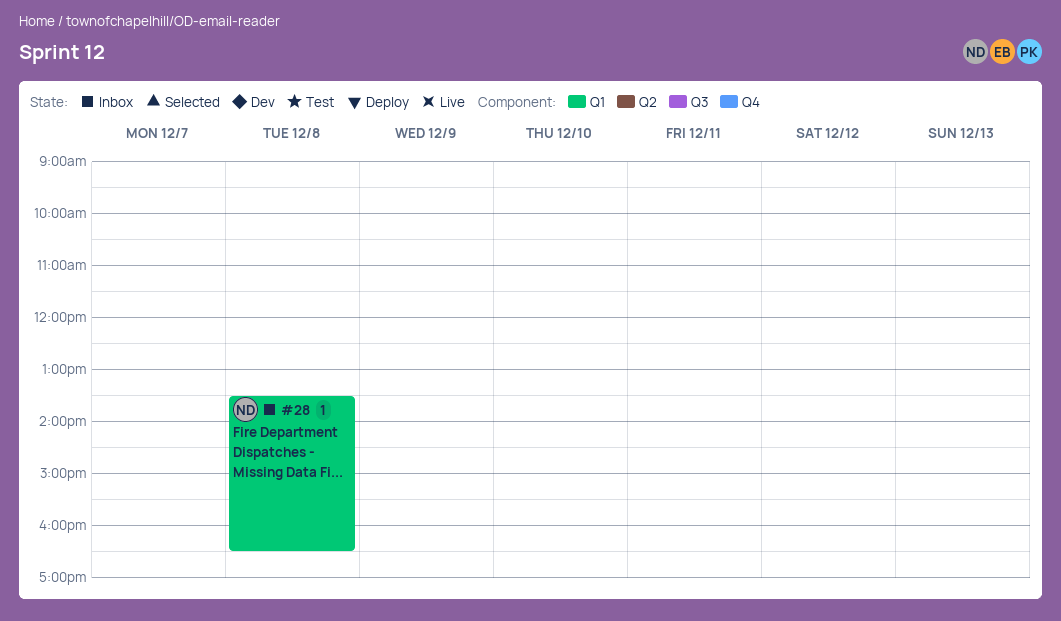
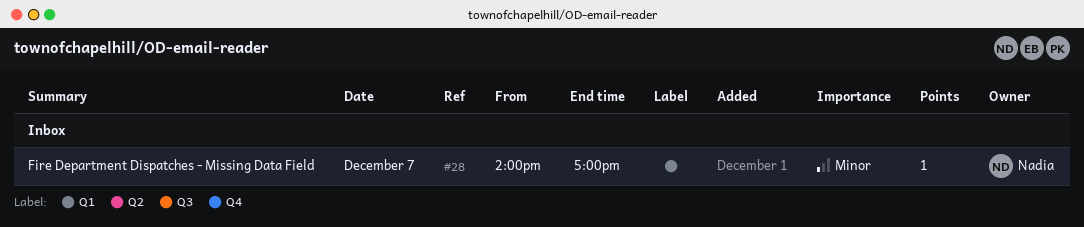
#28, day: Dec 8 -> Dec 7
#28, begins: 13:30 -> 14:00
#28, ends: 16:30 -> 17:00

